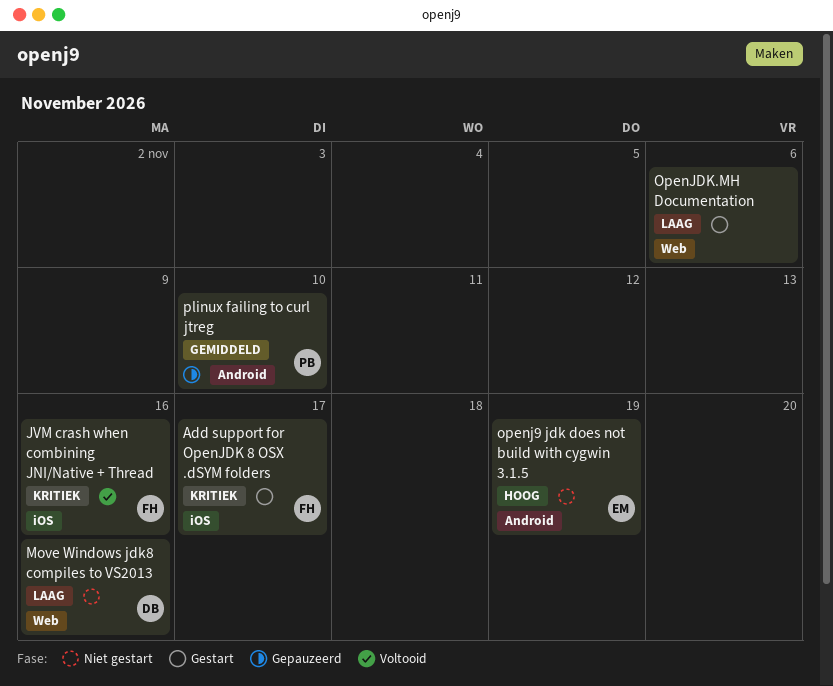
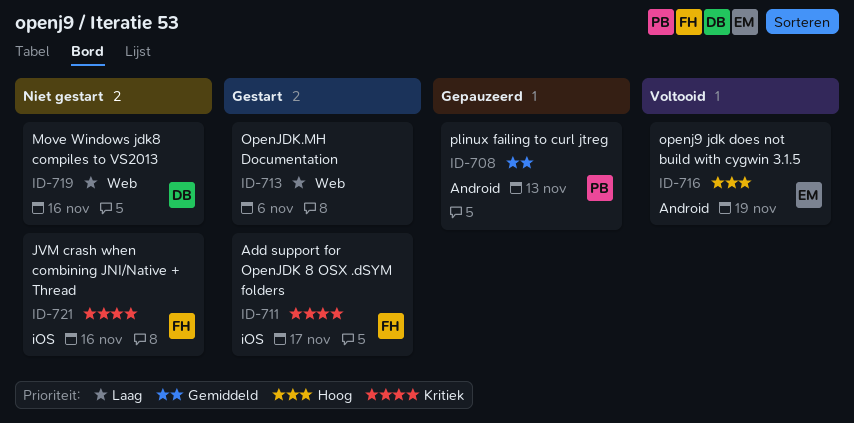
JVM crash when combining JNI/Native + Thread, status: Voltooid -> Niet gestart
openj9 jdk does not build with cygwin 3.1.5, status: Niet gestart -> Voltooid
plinux failing to curl jtreg, due: Nov 10 -> Nov 13

